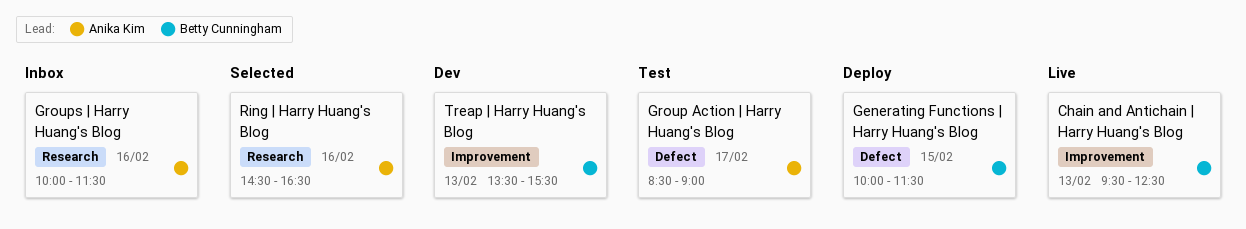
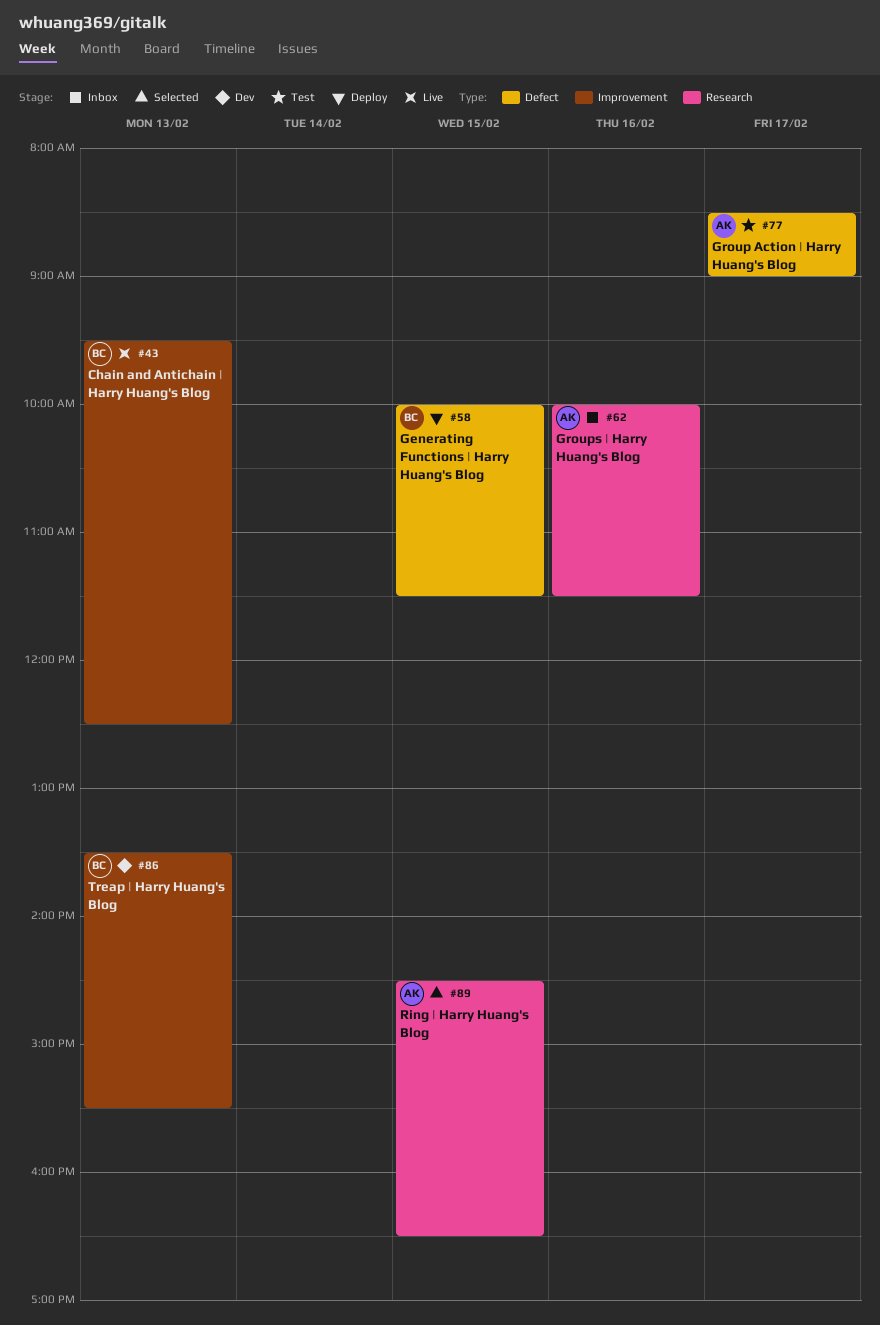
Ring | Harry Huang's Blog, day: Feb 16 -> Feb 15

